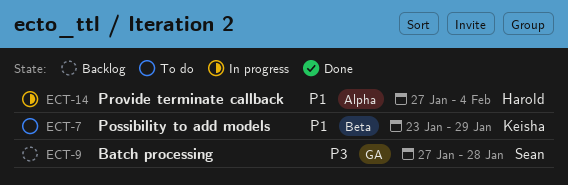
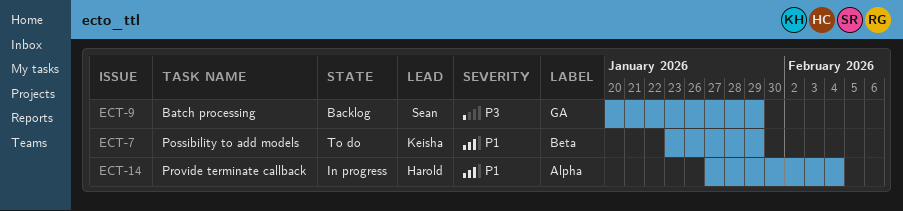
ECT-9, start: Jan 27 -> Jan 20
ECT-9, due: Jan 28 -> Jan 29

